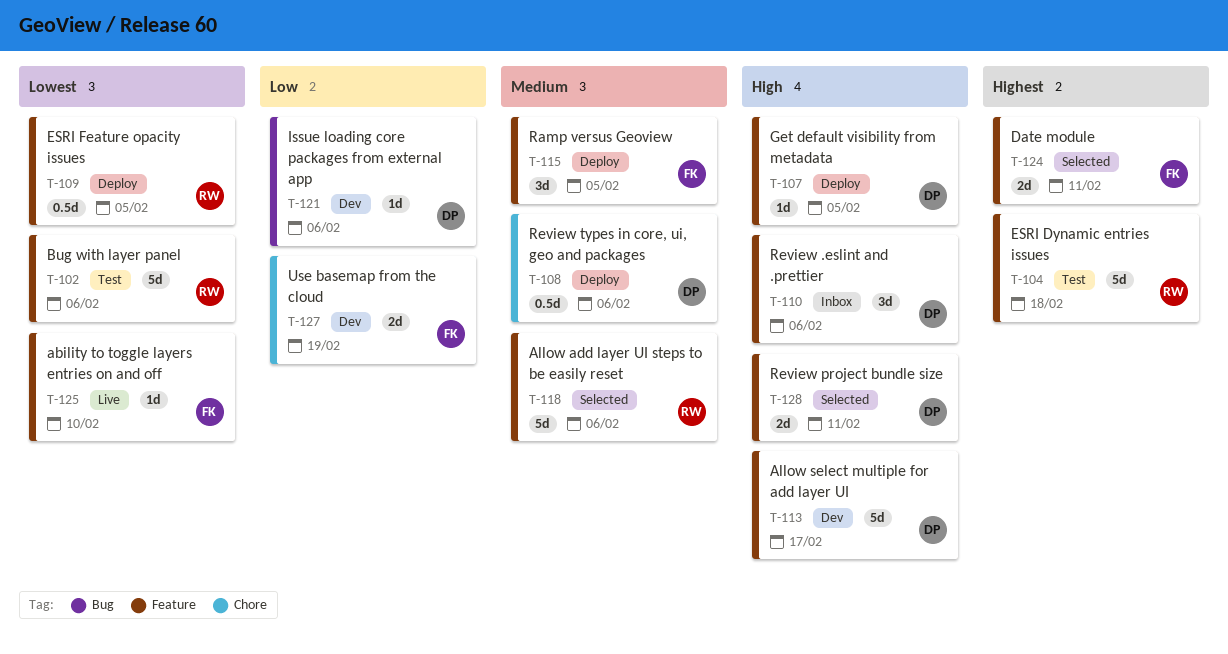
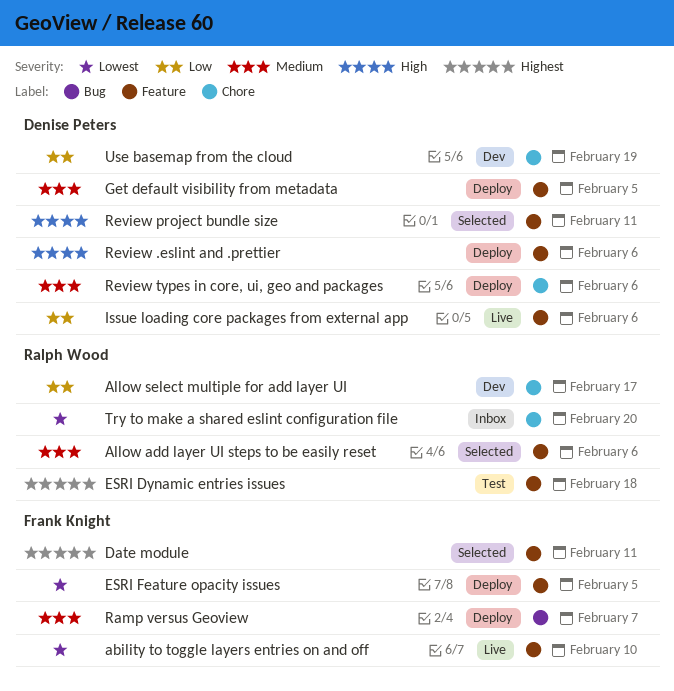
Allow select multiple for add layer UI, owner: Denise Peters -> Ralph Wood
Allow select multiple for add layer UI, priority: High -> Low
Allow select multiple for add layer UI, label: Feature -> Chore
Bug with layer panel: present -> none
ESRI Feature opacity issues, owner: Ralph Wood -> Frank Knight
Get default visibility from metadata, priority: High -> Medium
Issue loading core packages from external app, status: Dev -> Live
Issue loading core packages from external app, label: Bug -> Feature
Ramp versus Geoview, label: Feature -> Bug
Ramp versus Geoview, due: Feb 5 -> Feb 7
Review .eslint and .prettier, status: Inbox -> Deploy
Try to make a shared eslint configuration file: none -> present
Use basemap from the cloud, owner: Frank Knight -> Denise Peters

